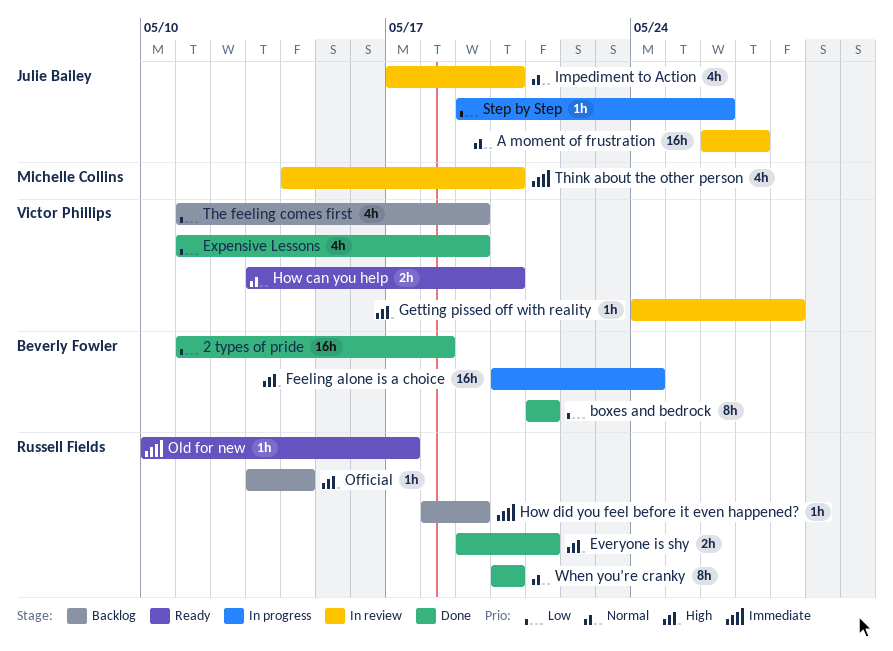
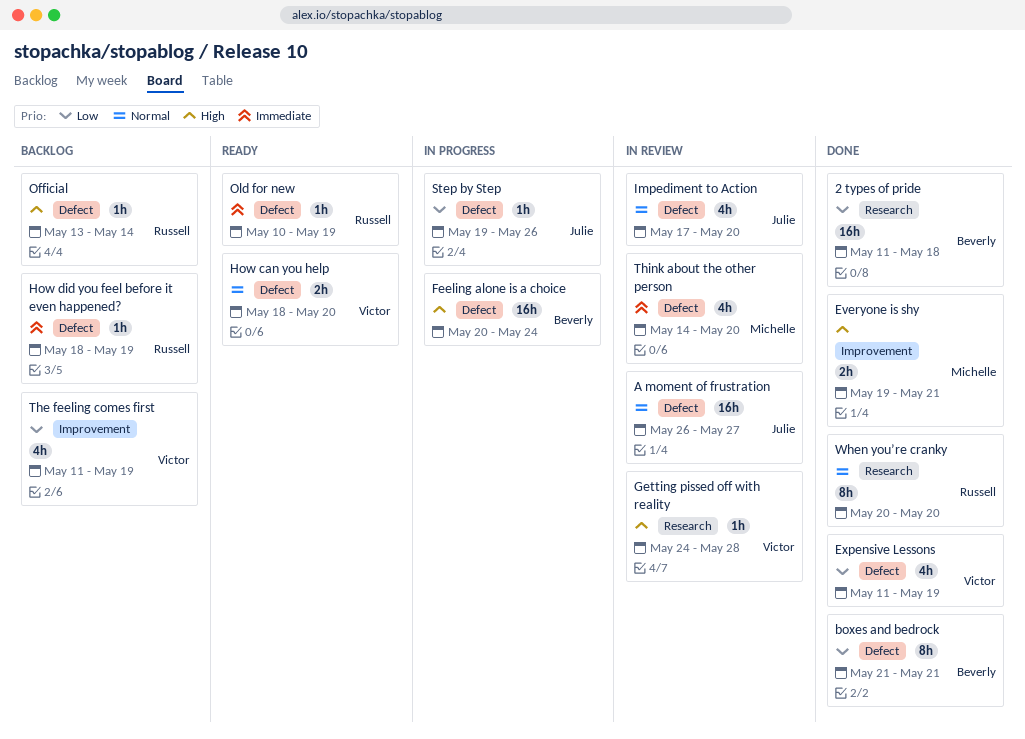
Everyone is shy, owner: Russell Fields -> Michelle Collins
How can you help, start: May 13 -> May 18
Old for new, due: May 17 -> May 19

